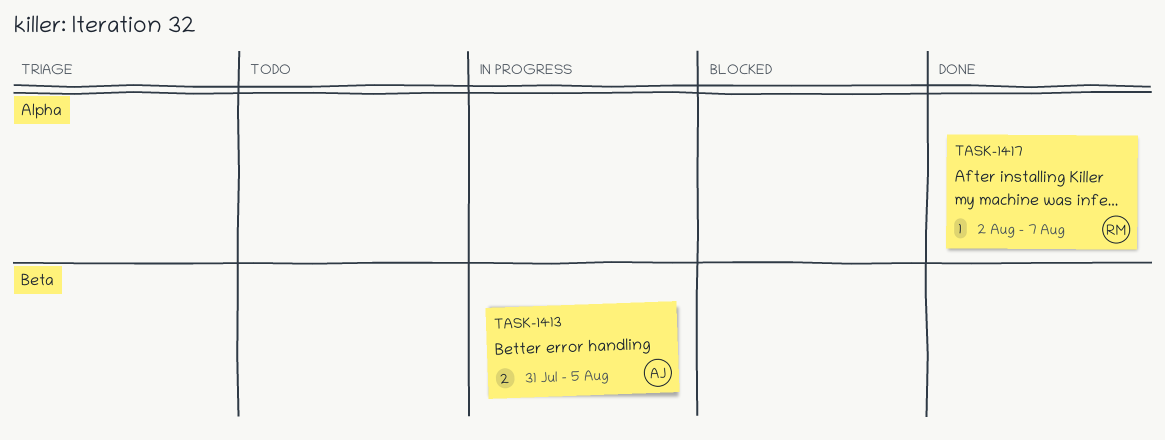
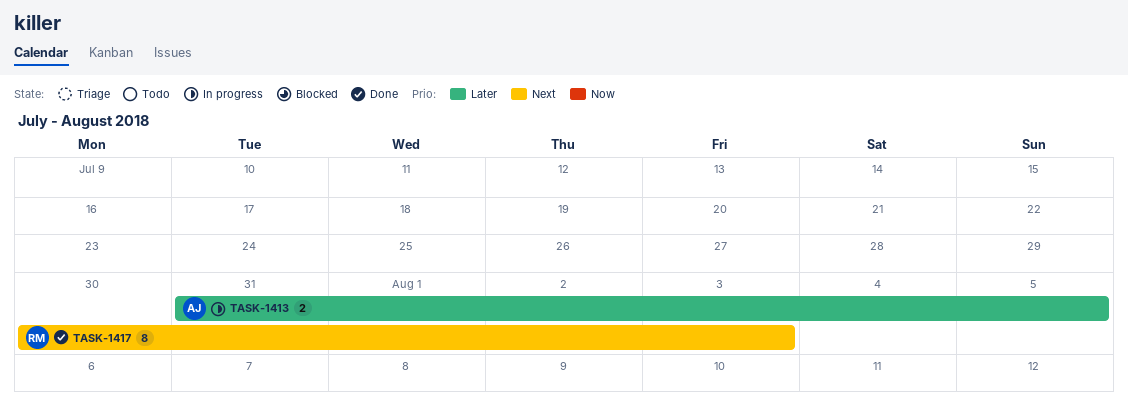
TASK-1417, estimate: 1 -> 8
TASK-1417, start: Aug 2 -> Jul 30
TASK-1417, due: Aug 7 -> Aug 3

